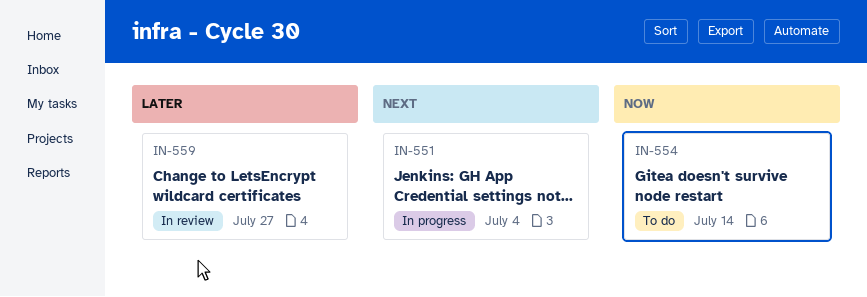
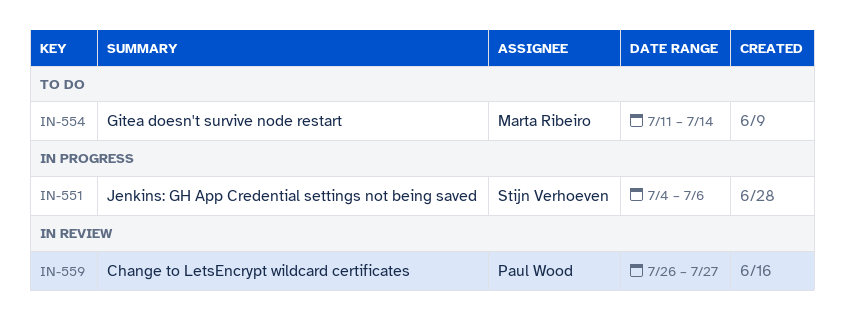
IN-551, due: Jul 4 -> Jul 6

